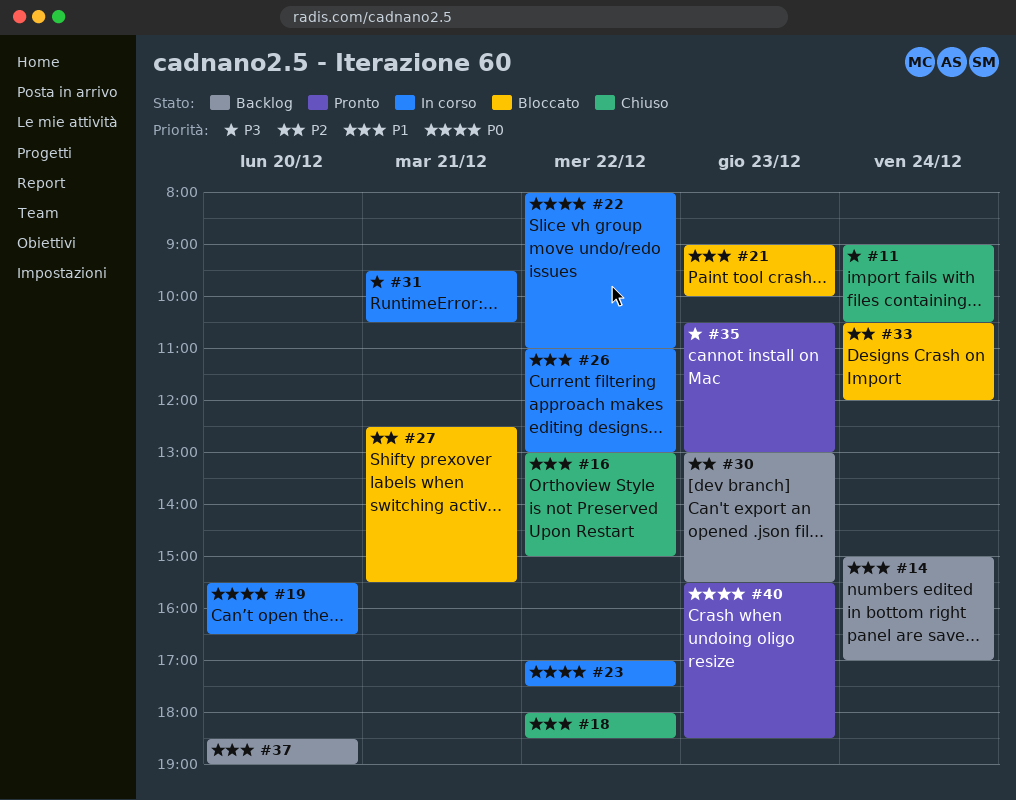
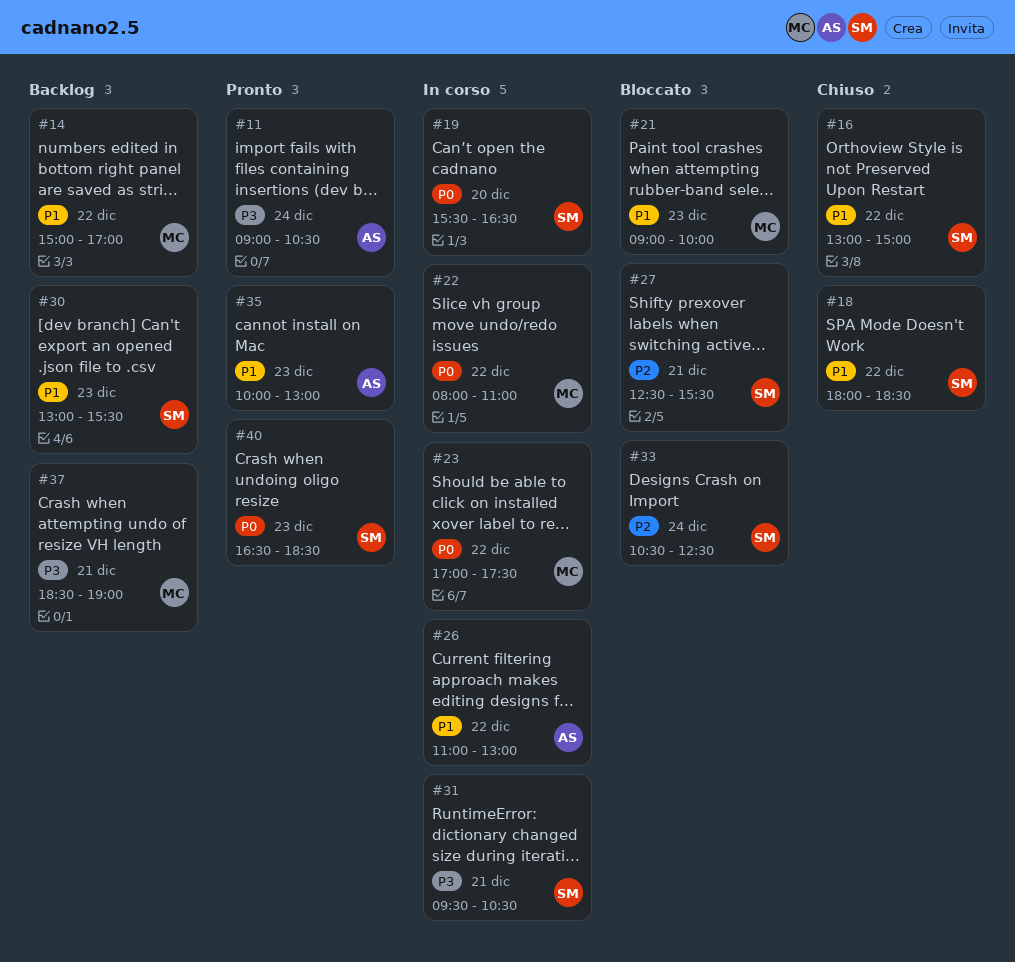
#11, status: Chiuso -> Pronto
#14, day: Dec 24 -> Dec 22
#30, priority: P2 -> P1
#33, ends: 12:00 -> 12:30
#35, priority: P3 -> P1
#35, begins: 10:30 -> 10:00
#37, priority: P1 -> P3
#37, day: Dec 20 -> Dec 21
#40, begins: 15:30 -> 16:30

